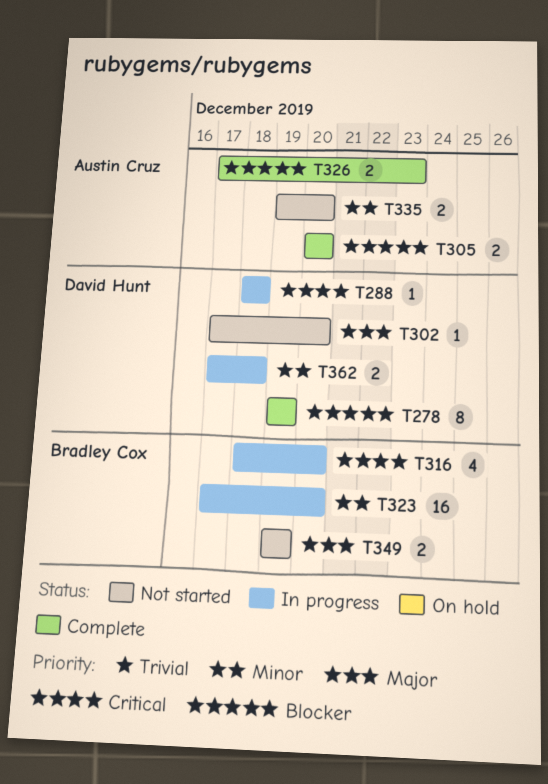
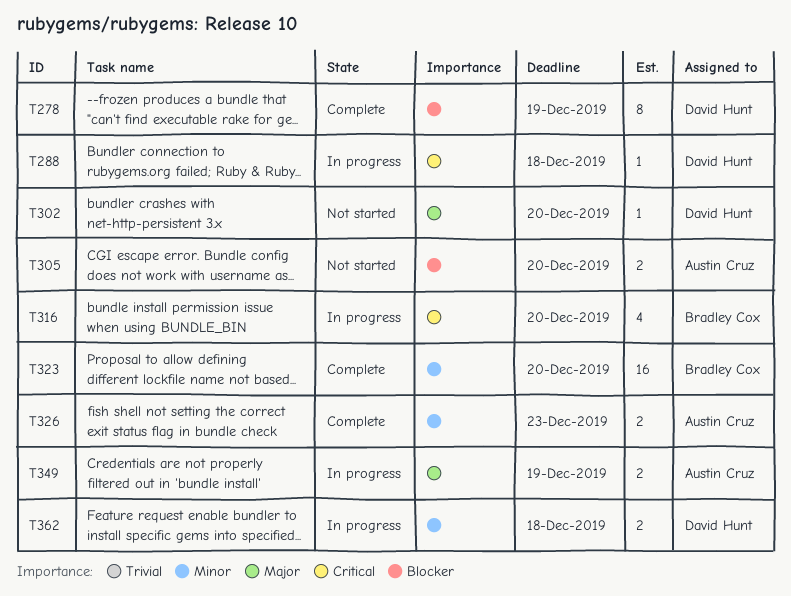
T305, status: Complete -> Not started
T323, status: In progress -> Complete
T326, priority: Blocker -> Minor
T335: present -> none
T349, status: Not started -> In progress
T349, owner: Bradley Cox -> Austin Cruz

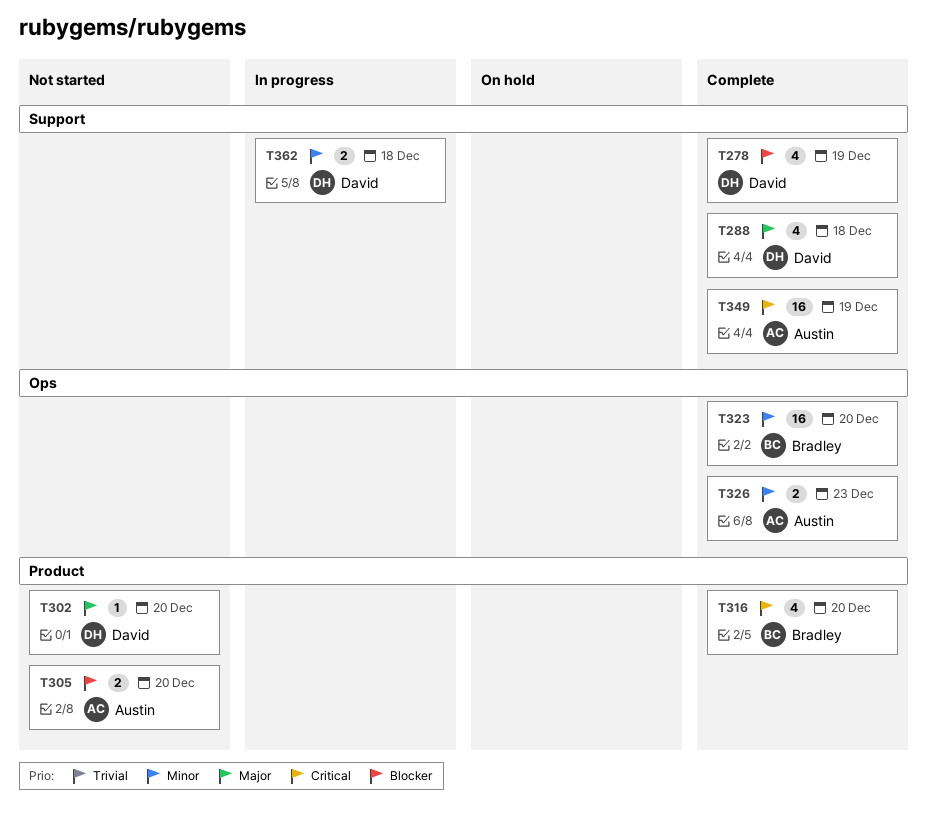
T278, estimate: 8 -> 4
T288, status: In progress -> Complete
T288, priority: Critical -> Major
T288, estimate: 1 -> 4
T316, status: In progress -> Complete
T349, status: In progress -> Complete
T349, priority: Major -> Critical
T349, estimate: 2 -> 16

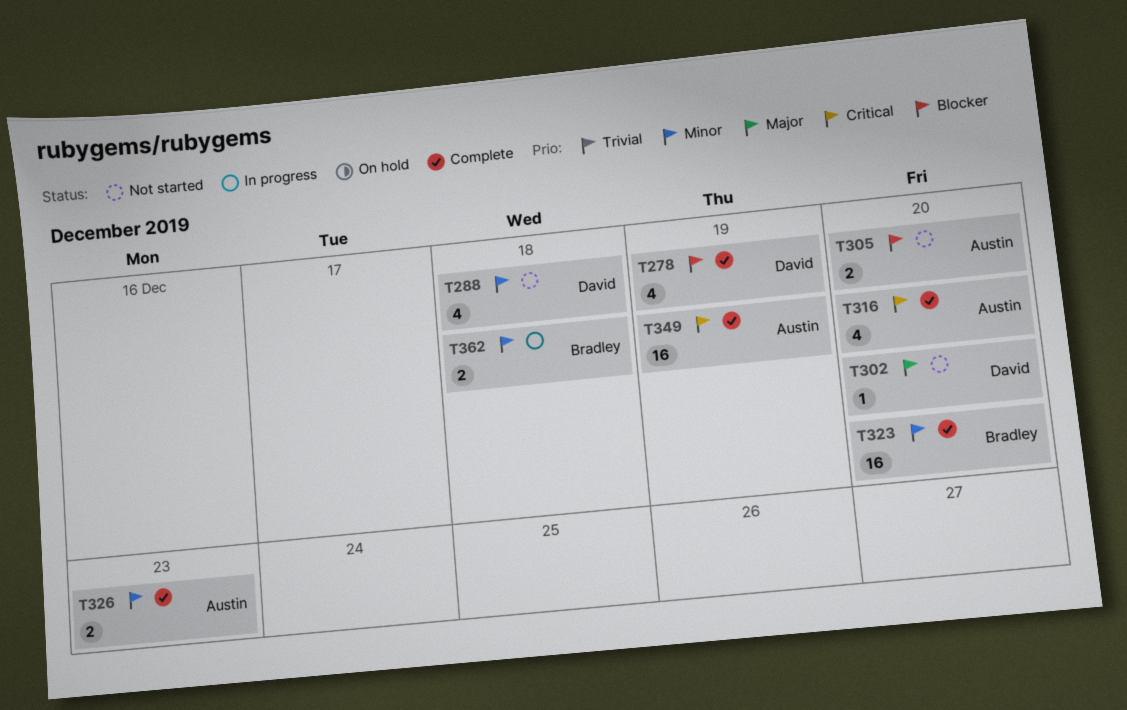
T288, status: Complete -> Not started
T288, priority: Major -> Minor
T316, owner: Bradley -> Austin
T362, owner: David -> Bradley

